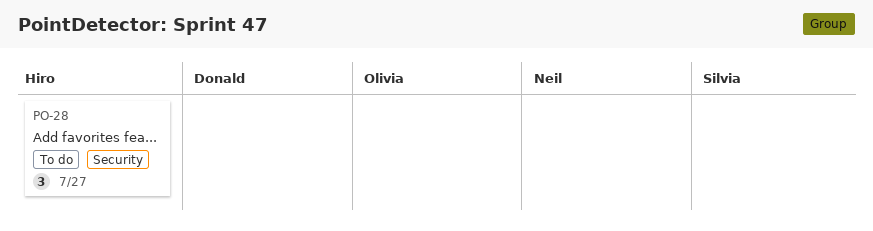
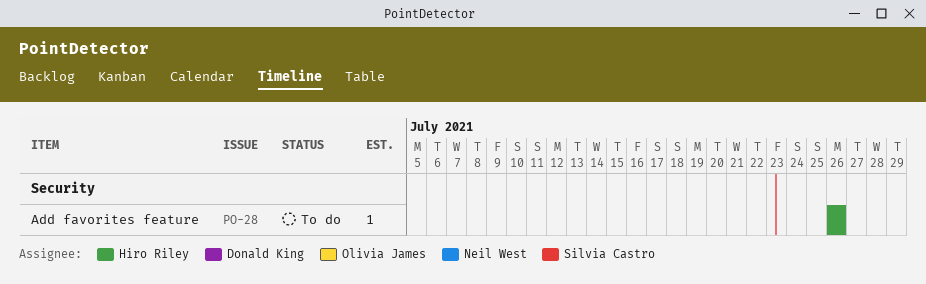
PO-28, estimate: 3 -> 1
PO-28, due: Jul 27 -> Jul 26

